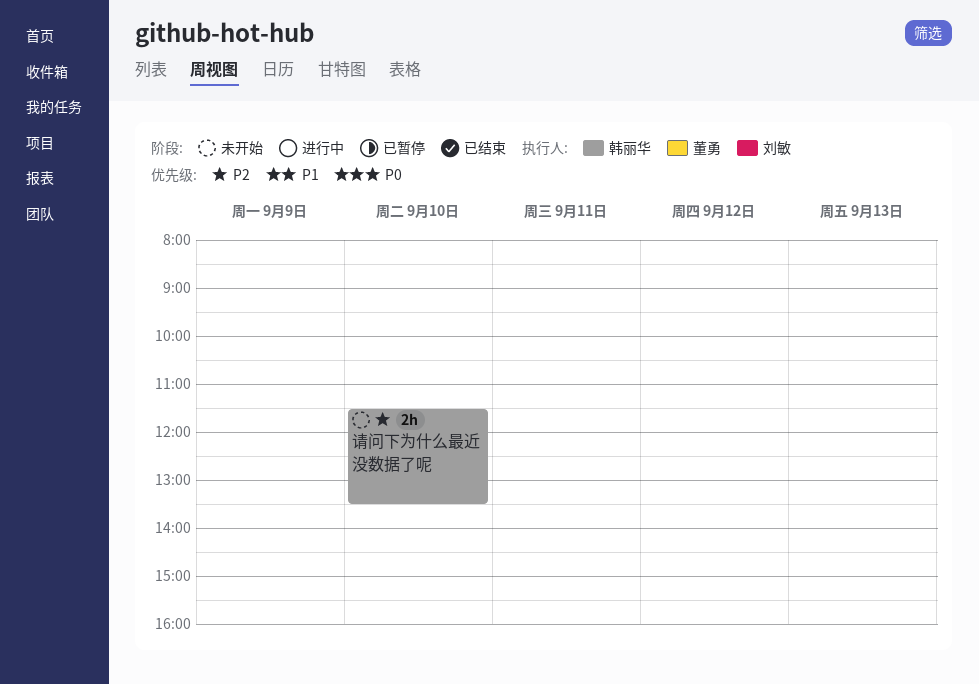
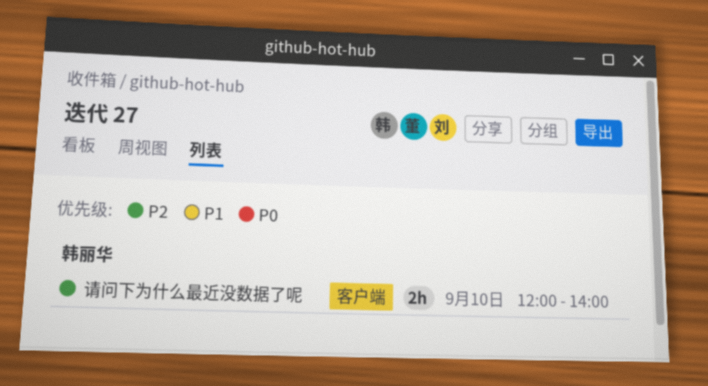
请问下为什么最近没数据了呢, begins: 11:30 -> 12:00
请问下为什么最近没数据了呢, ends: 13:30 -> 14:00

